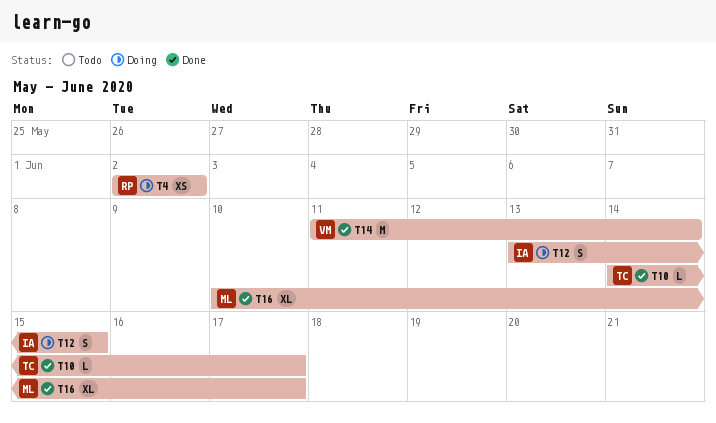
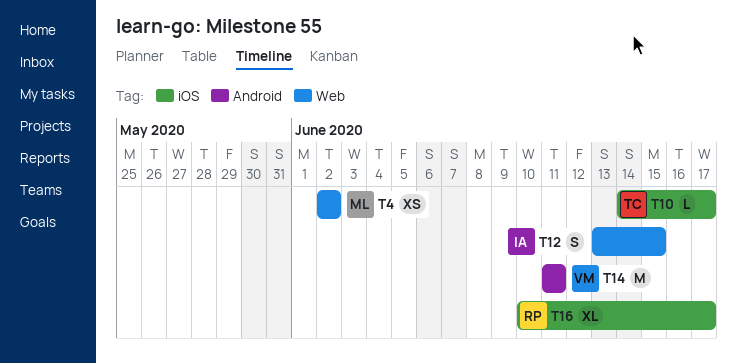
T4, owner: RP -> ML
T14, due: Jun 14 -> Jun 11
T16, owner: ML -> RP

